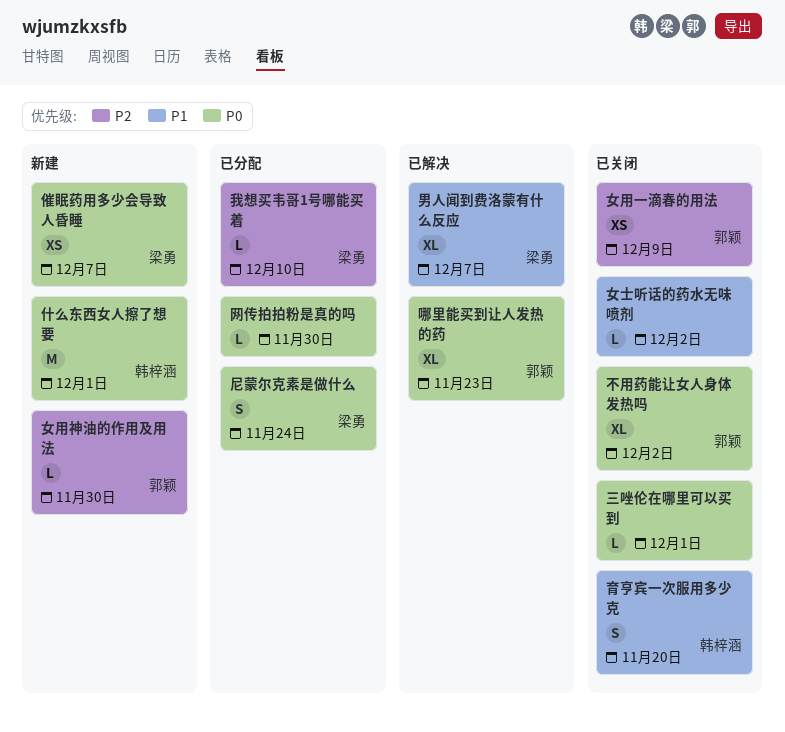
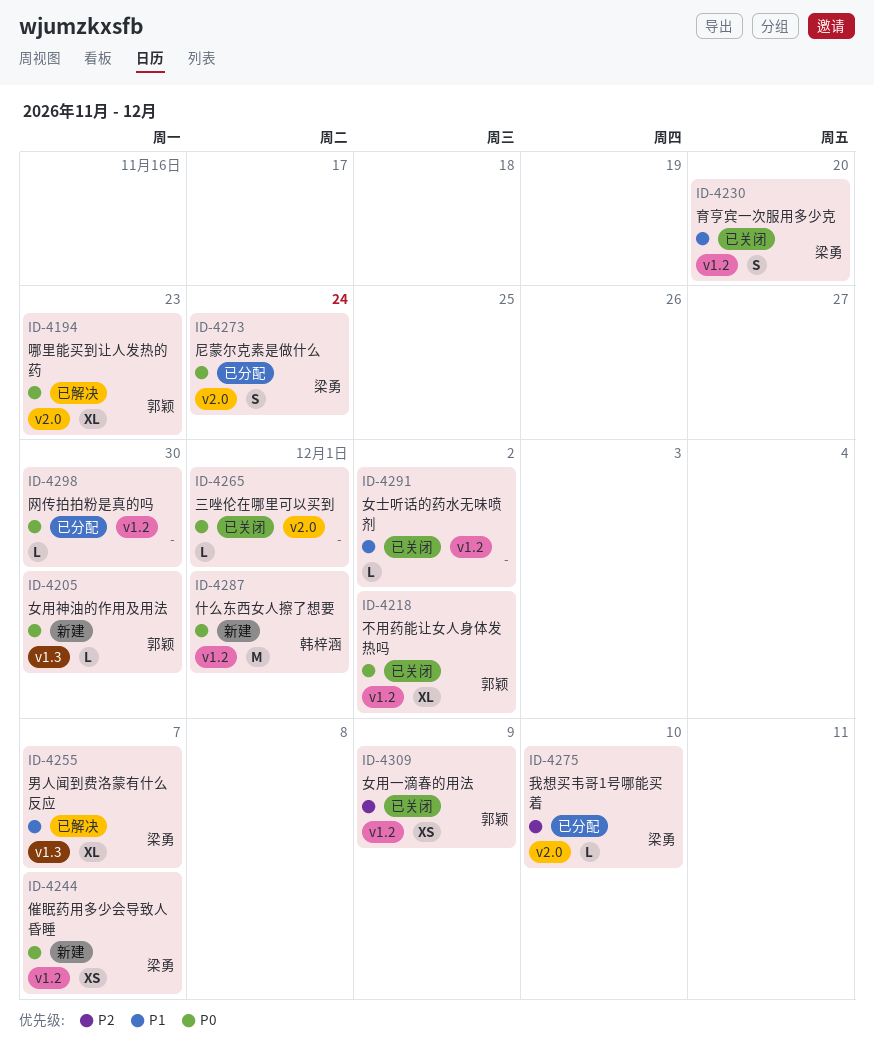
女用神油的作用及用法, priority: P2 -> P0
育亨宾一次服用多少克, owner: 韩梓涵 -> 梁勇

